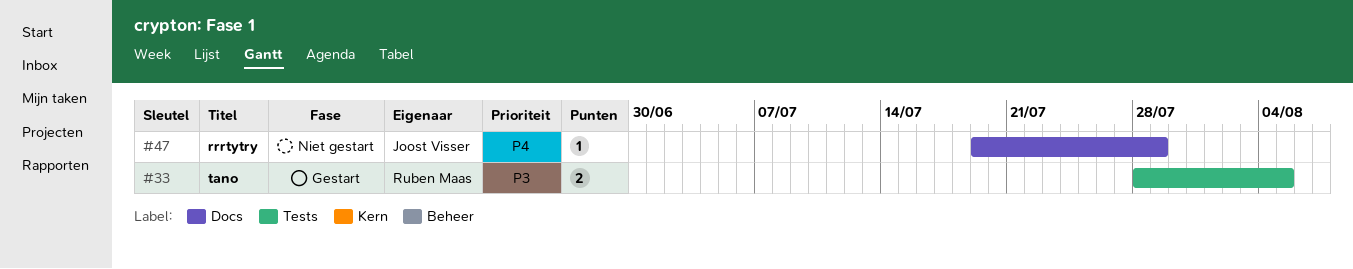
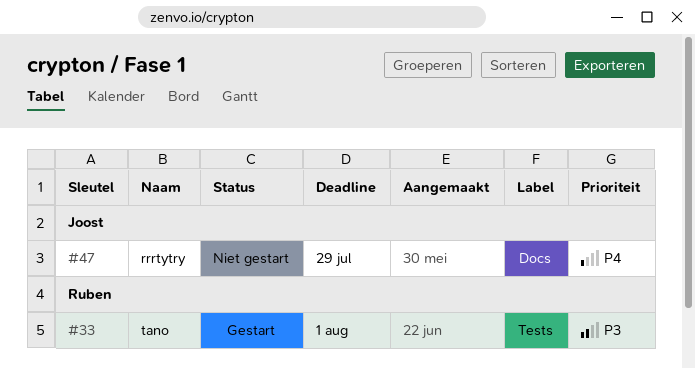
#33, due: Aug 5 -> Aug 1

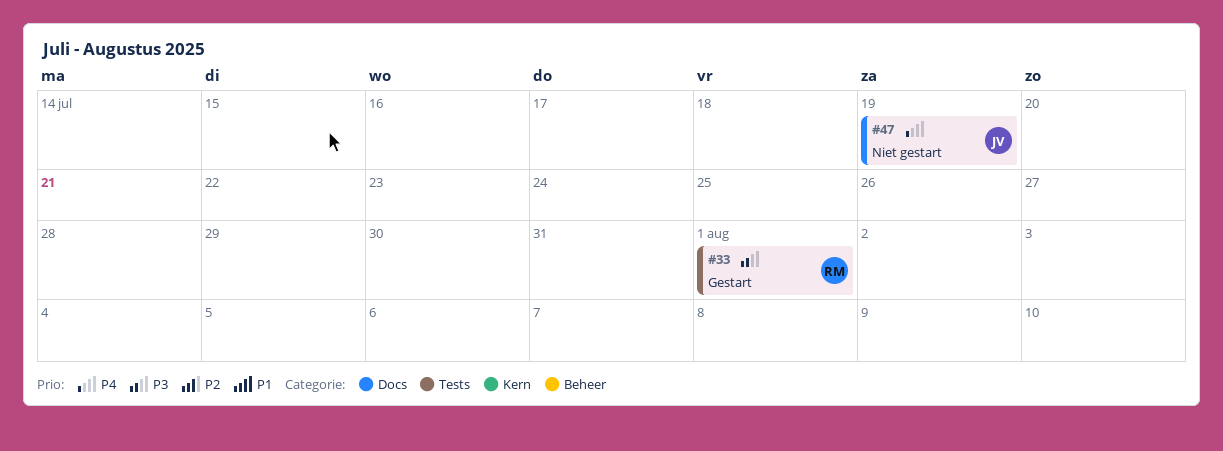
#47, due: Jul 29 -> Jul 19

